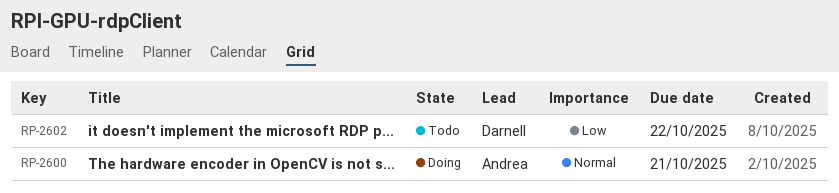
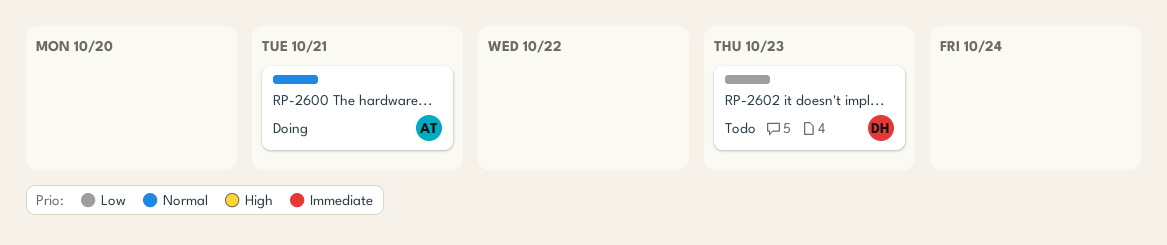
RP-2602, due: Oct 22 -> Oct 23

